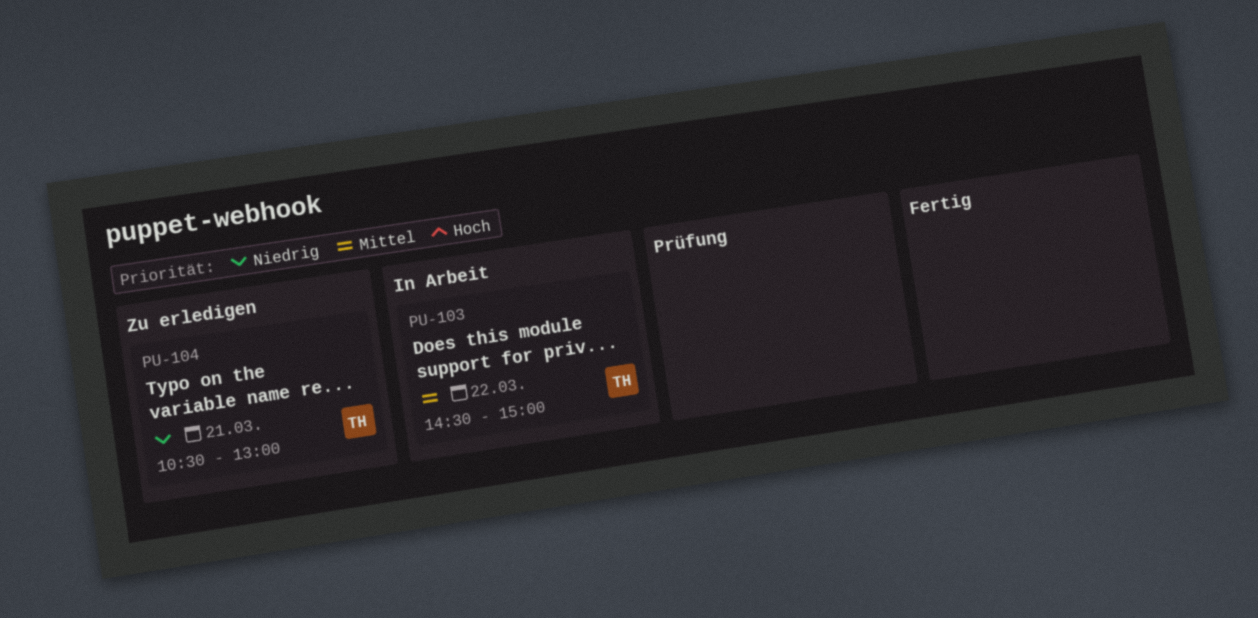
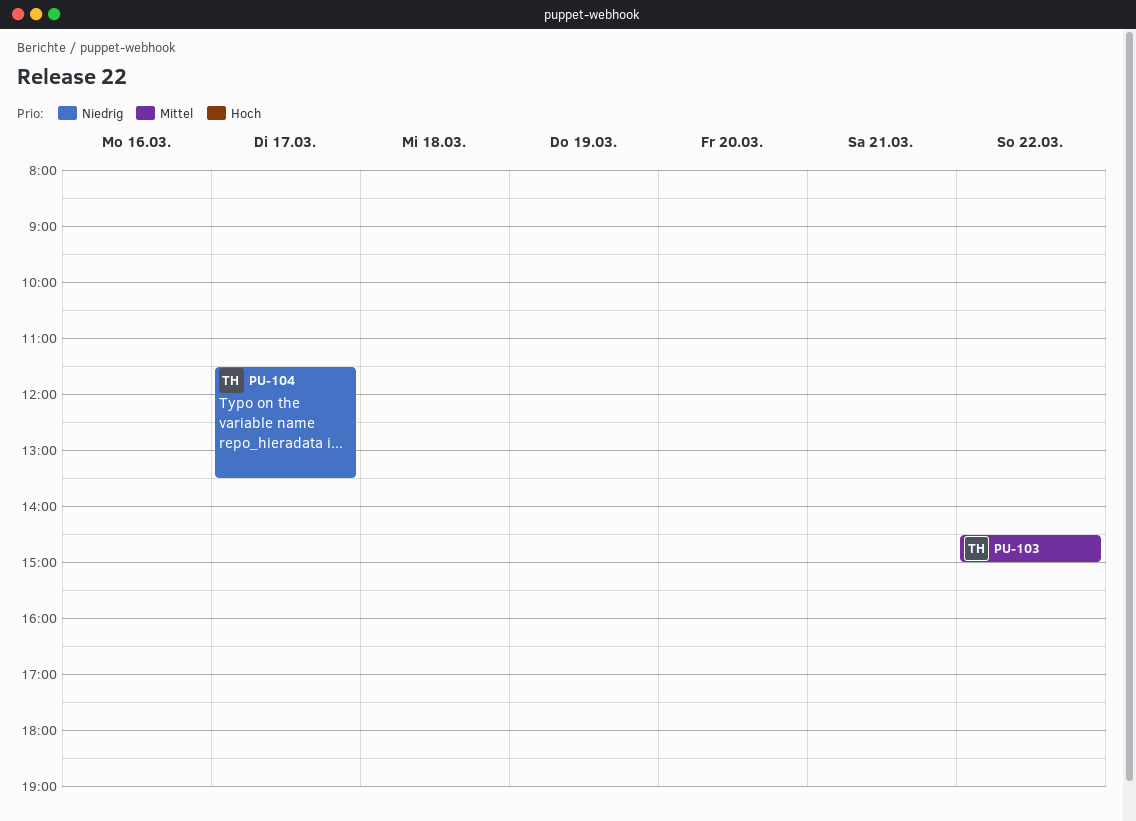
PU-104, day: Mar 21 -> Mar 17
PU-104, begins: 10:30 -> 11:30
PU-104, ends: 13:00 -> 13:30

